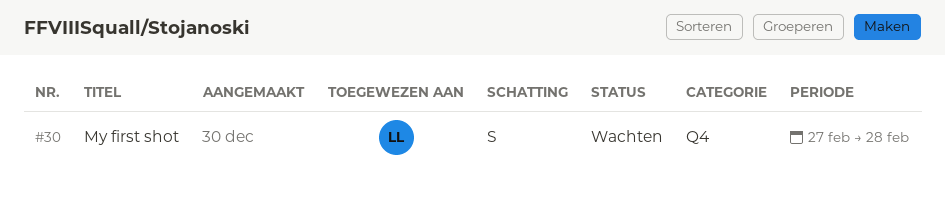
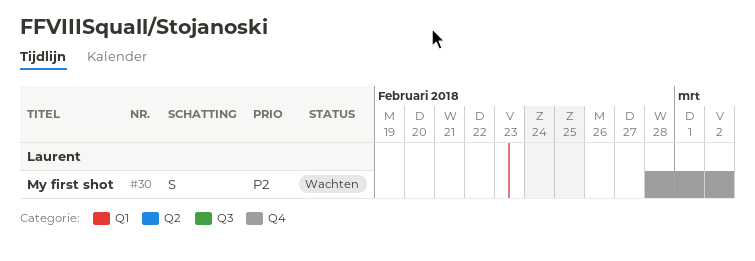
#30, start: Feb 27 -> Feb 28
#30, due: Feb 28 -> Mar 2

